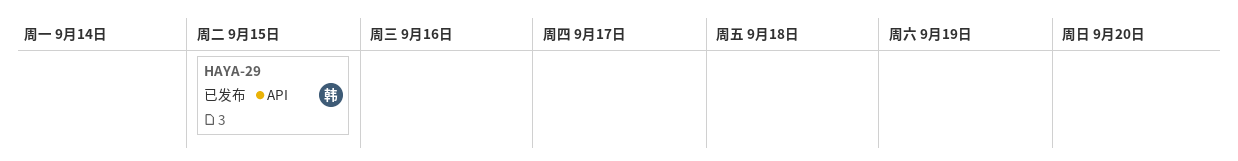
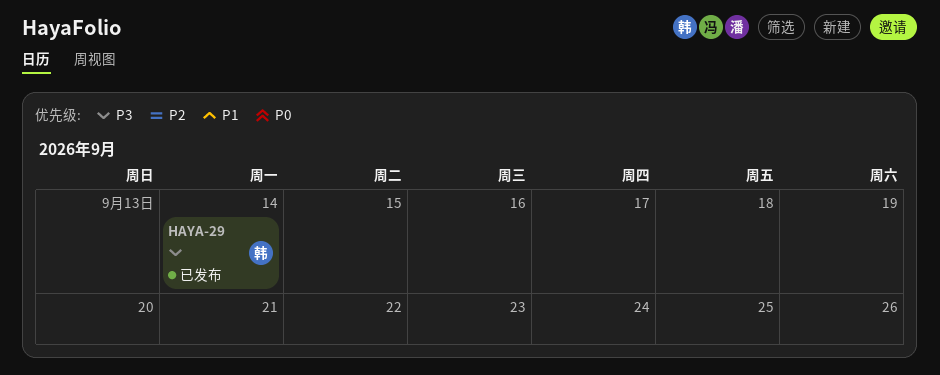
HAYA-29, due: Sep 15 -> Sep 14

